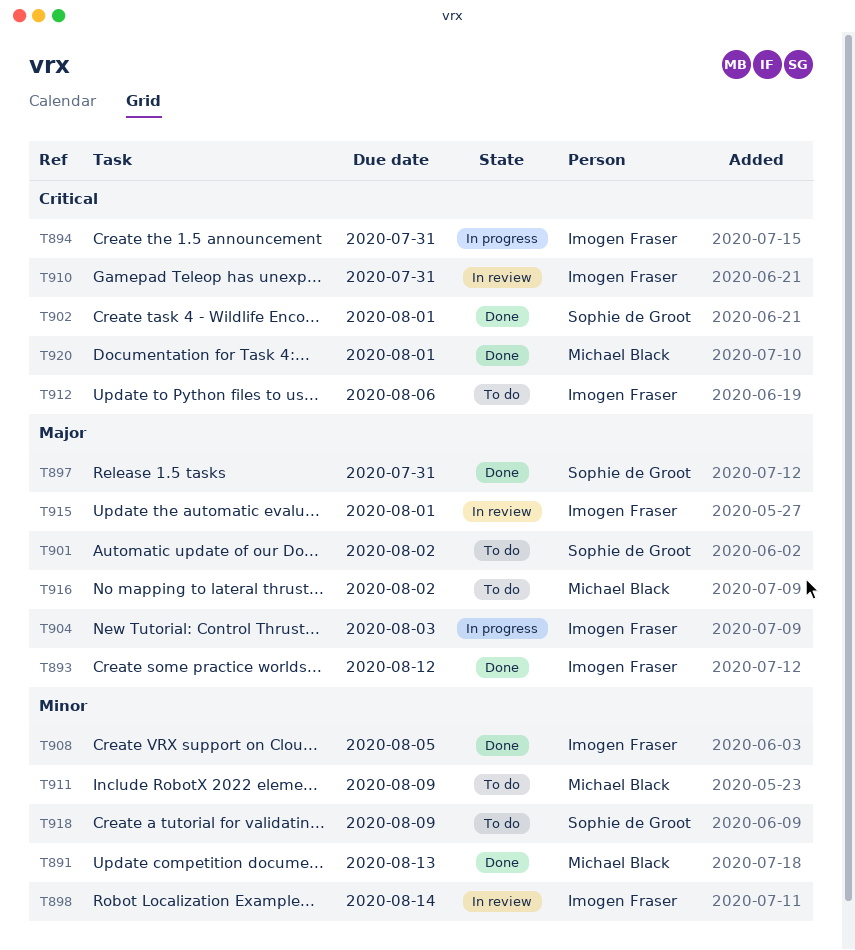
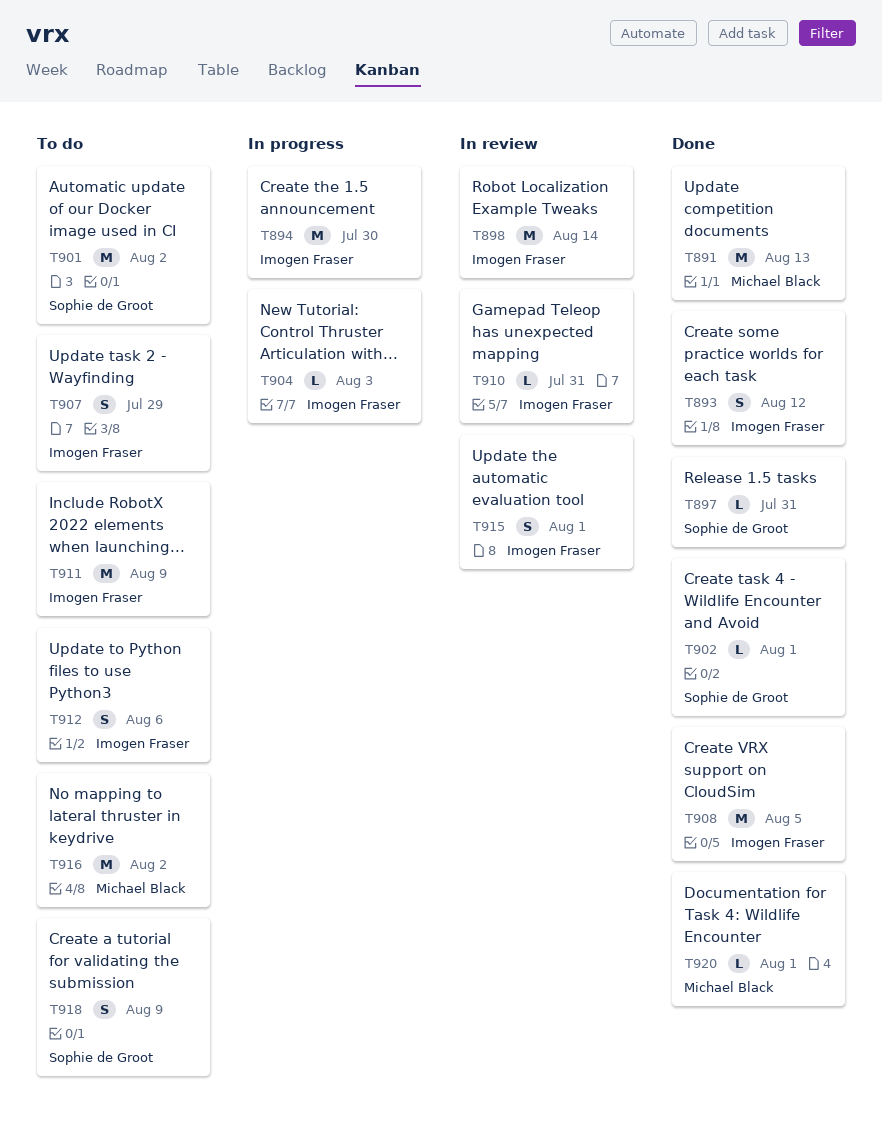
T894, due: Jul 31 -> Jul 30
T907: none -> present
T911, owner: Michael Black -> Imogen Fraser

